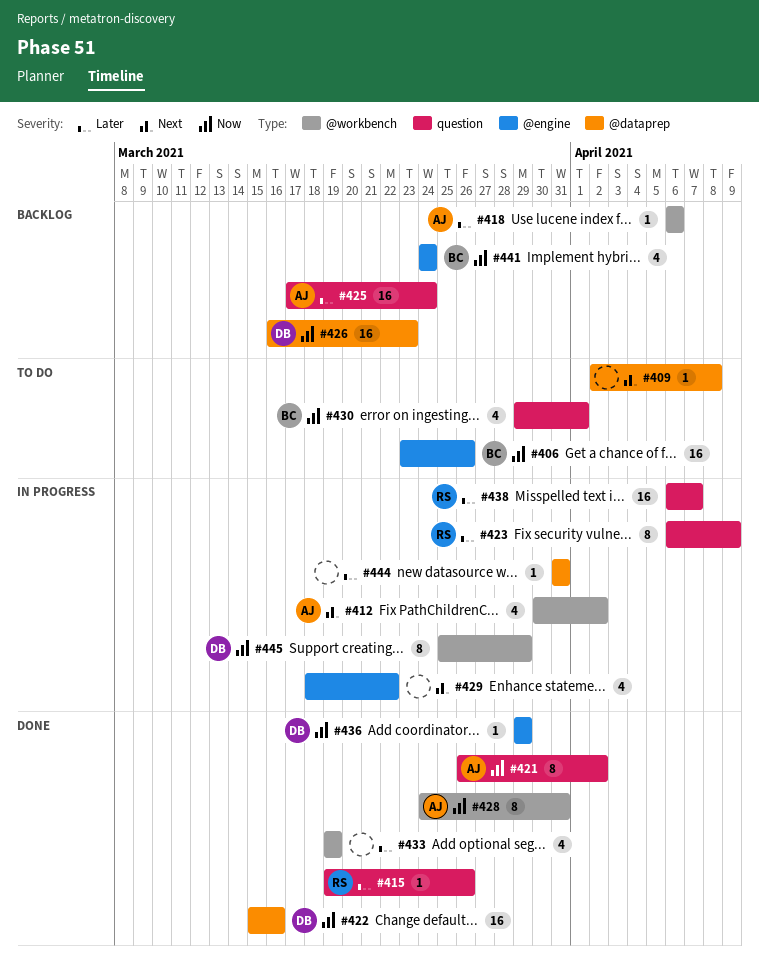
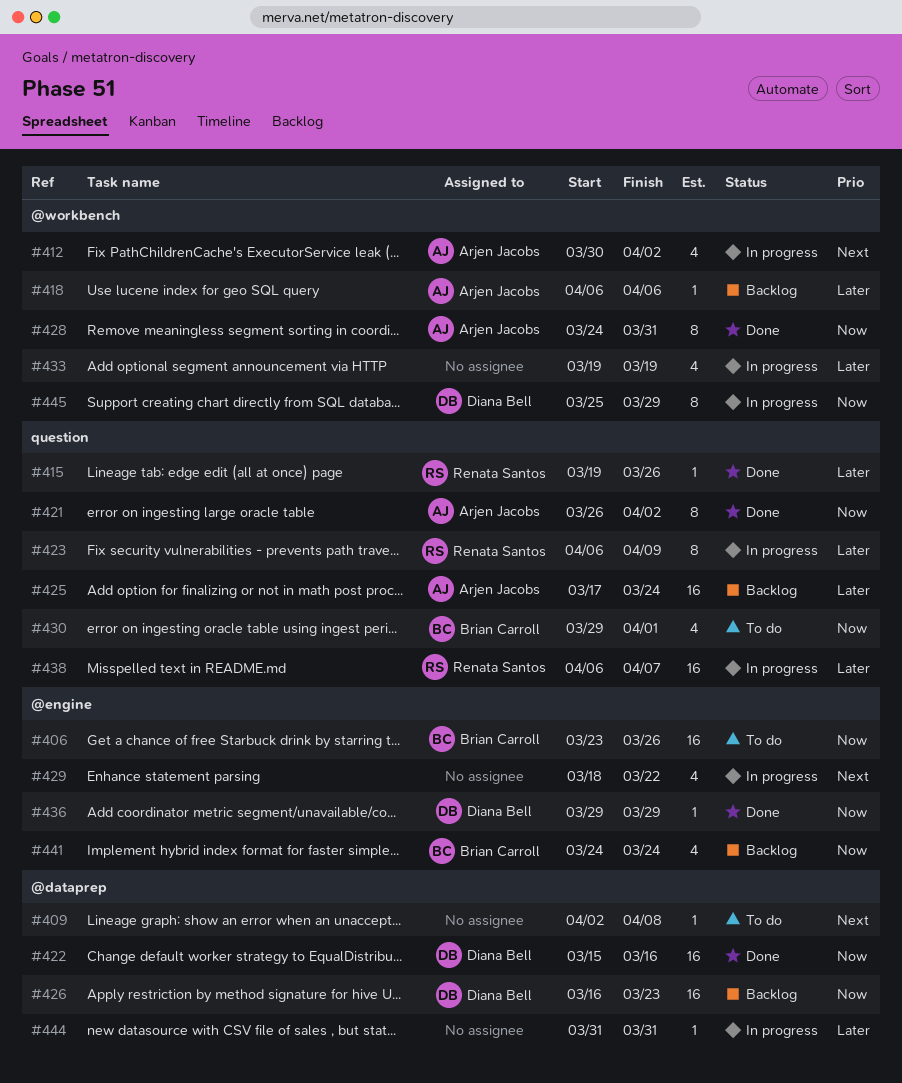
#433, status: Done -> In progress

